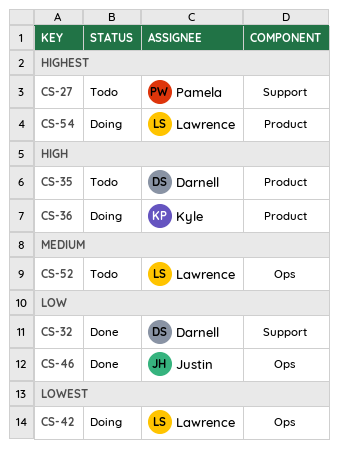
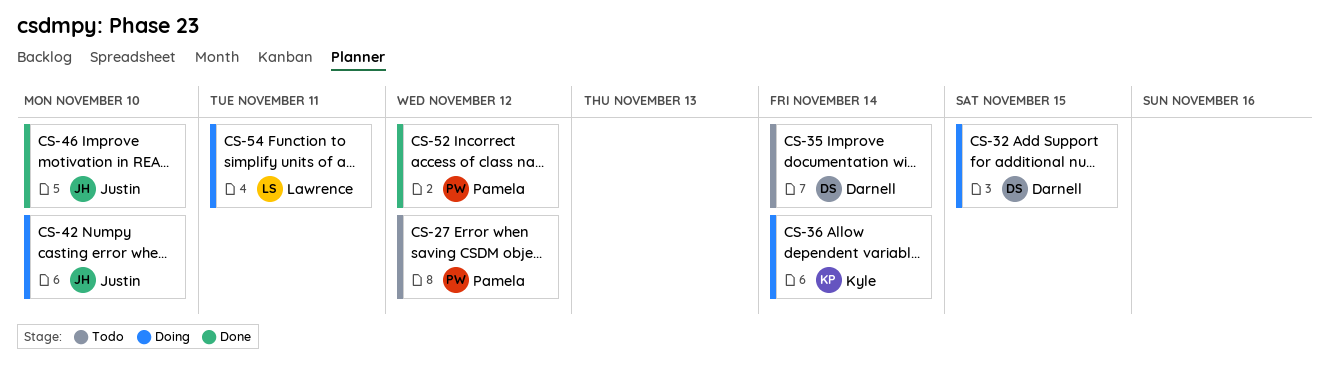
CS-32, status: Done -> Doing
CS-42, owner: Lawrence -> Justin
CS-52, status: Todo -> Done
CS-52, owner: Lawrence -> Pamela

